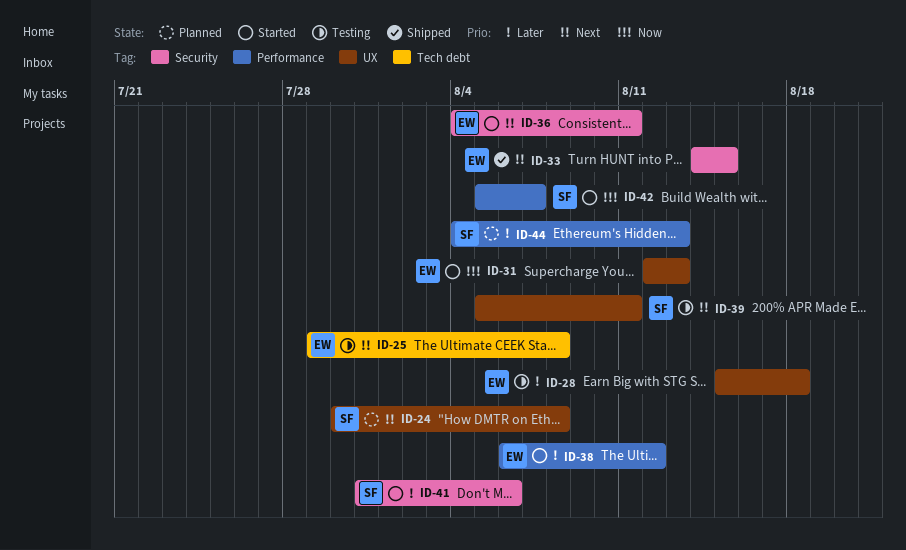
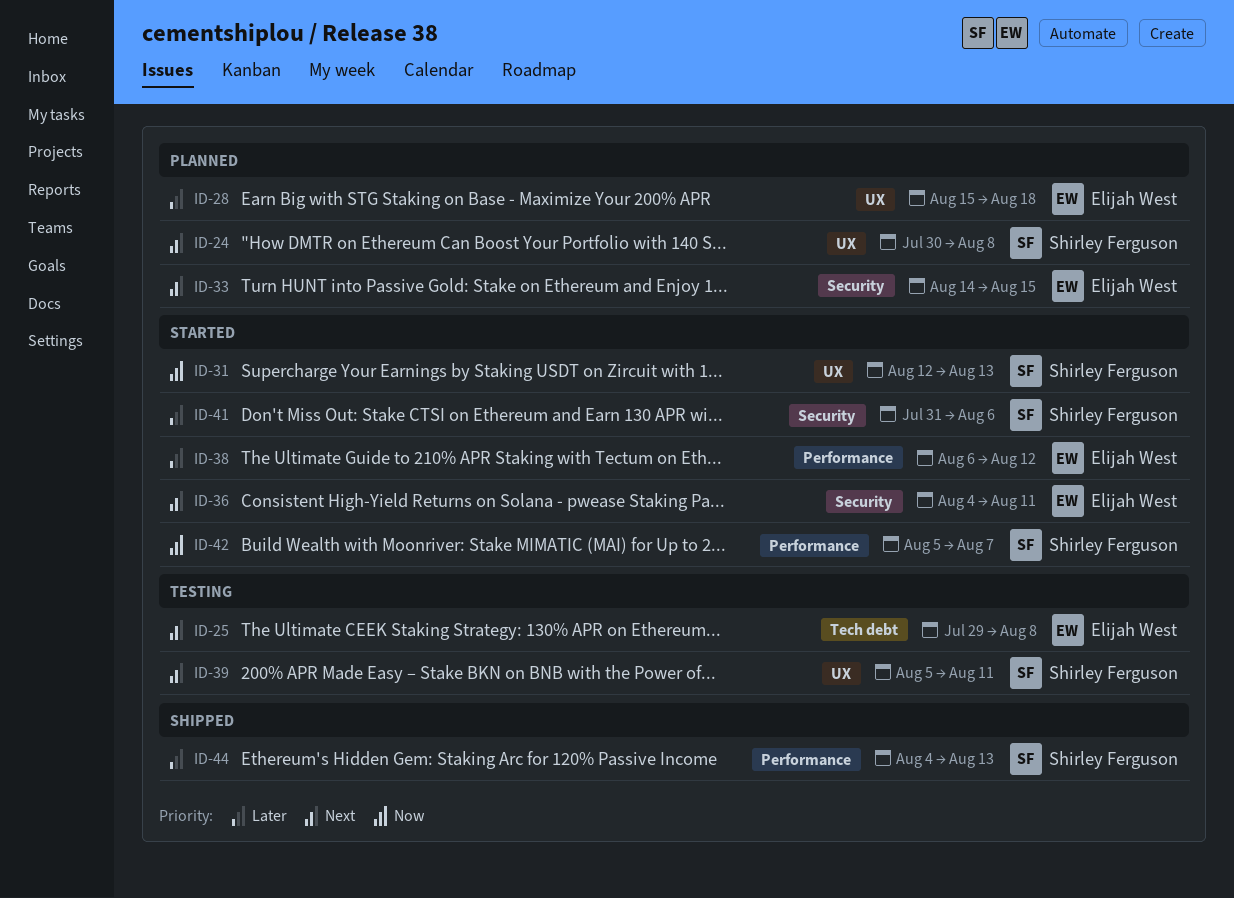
ID-28, status: Testing -> Planned
ID-31, owner: Elijah West -> Shirley Ferguson
ID-33, status: Shipped -> Planned
ID-44, status: Planned -> Shipped

